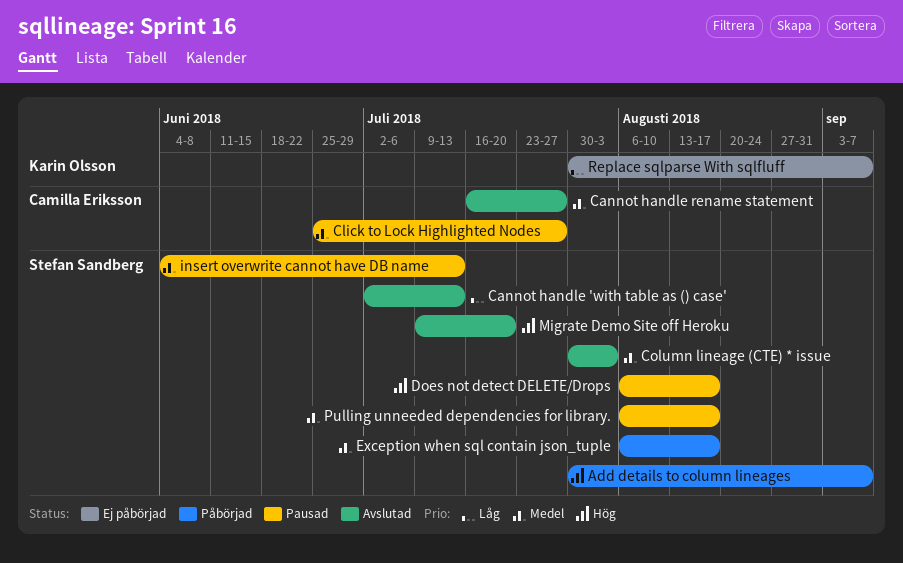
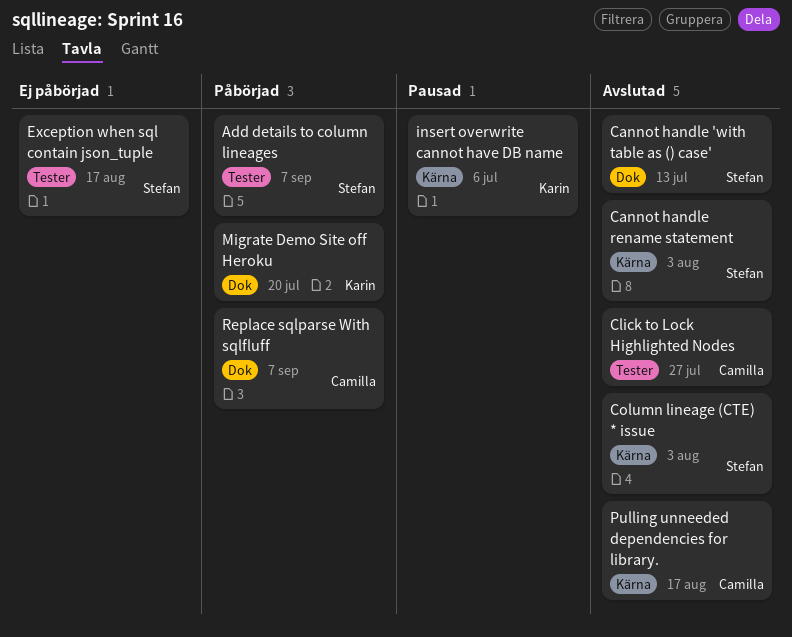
Cannot handle rename statement, owner: Camilla Eriksson -> Stefan Sandberg
Cannot handle rename statement, due: Jul 27 -> Aug 3
Click to Lock Highlighted Nodes, status: Pausad -> Avslutad
Does not detect DELETE/Drops: present -> none
Exception when sql contain json_tuple, status: Påbörjad -> Ej påbörjad
insert overwrite cannot have DB name, owner: Stefan Sandberg -> Karin Olsson
insert overwrite cannot have DB name, due: Jul 13 -> Jul 6
Migrate Demo Site off Heroku, status: Avslutad -> Påbörjad
Migrate Demo Site off Heroku, owner: Stefan Sandberg -> Karin Olsson
Pulling unneeded dependencies for library., status: Pausad -> Avslutad
Pulling unneeded dependencies for library., owner: Stefan Sandberg -> Camilla Eriksson
Replace sqlparse With sqlfluff, status: Ej påbörjad -> Påbörjad
Replace sqlparse With sqlfluff, owner: Karin Olsson -> Camilla Eriksson

